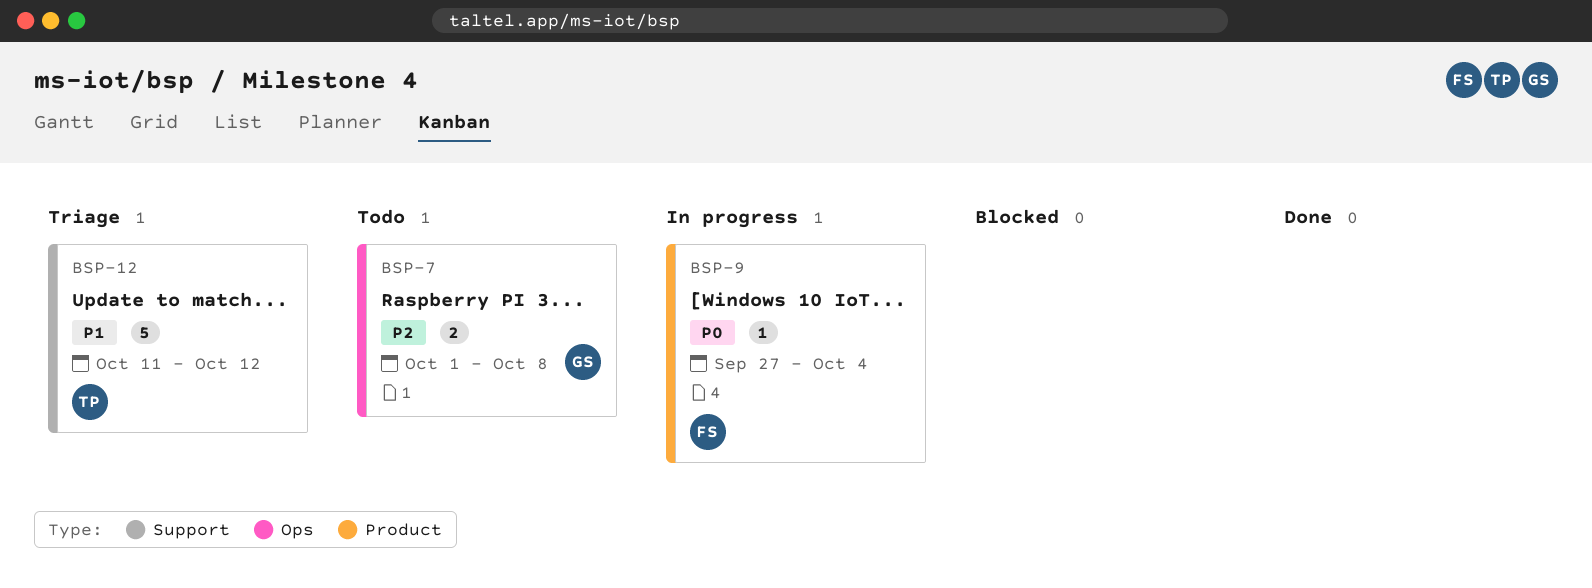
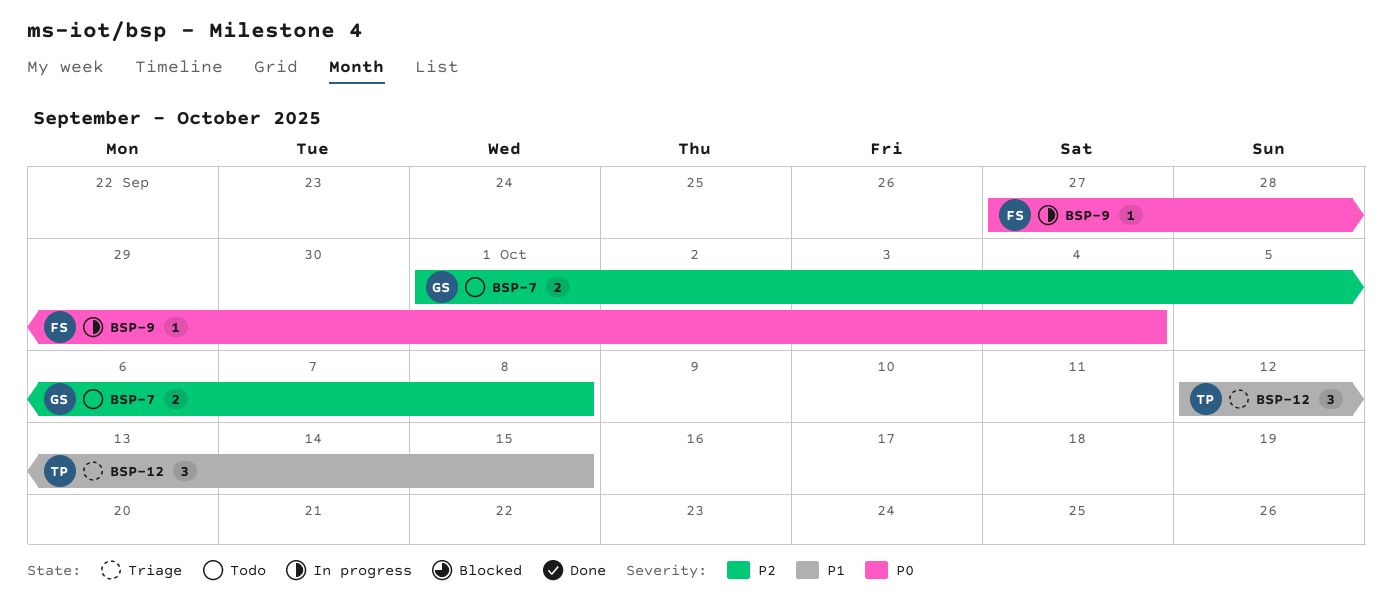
BSP-12, estimate: 5 -> 3
BSP-12, start: Oct 11 -> Oct 12
BSP-12, due: Oct 12 -> Oct 15

